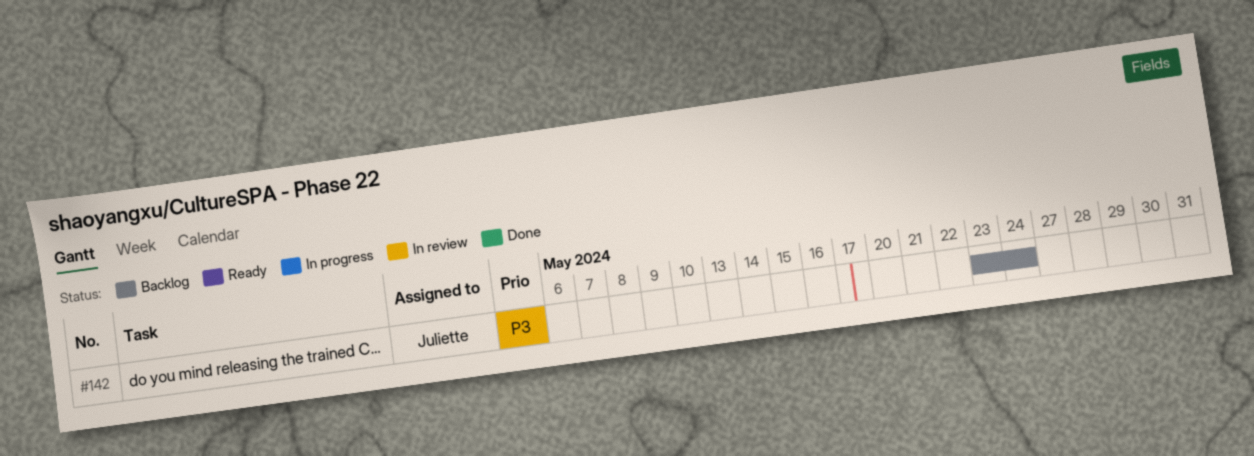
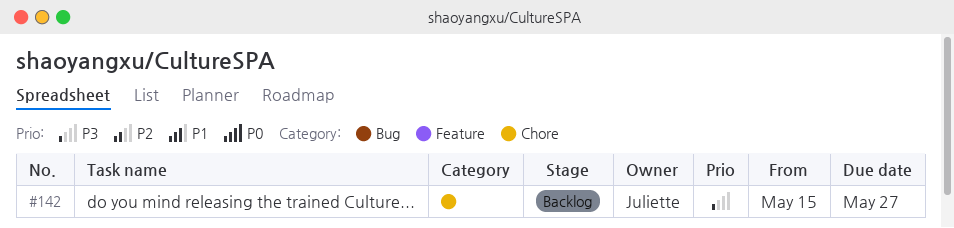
#142, start: May 23 -> May 15
#142, due: May 24 -> May 27

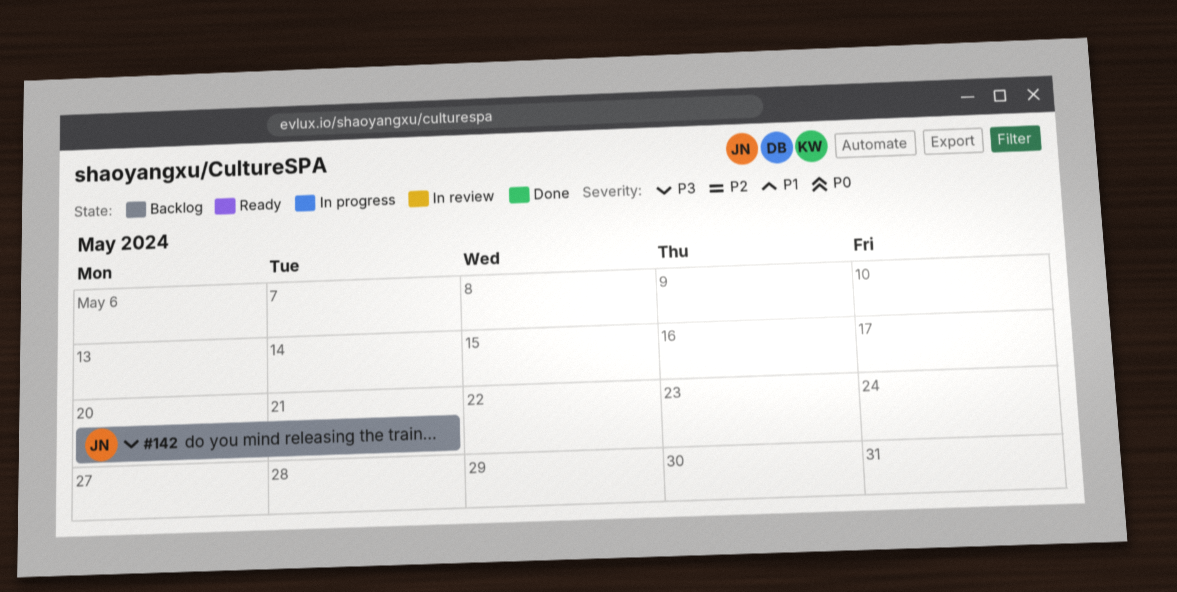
#142, start: May 15 -> May 20
#142, due: May 27 -> May 21

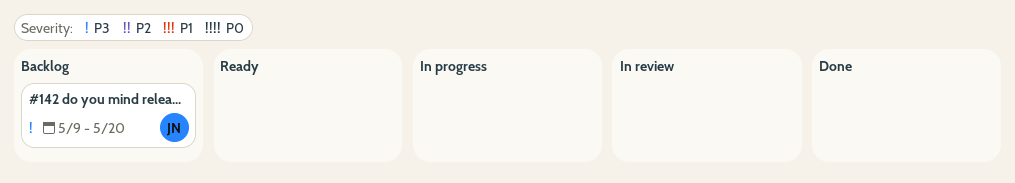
#142, start: May 20 -> May 9
#142, due: May 21 -> May 20

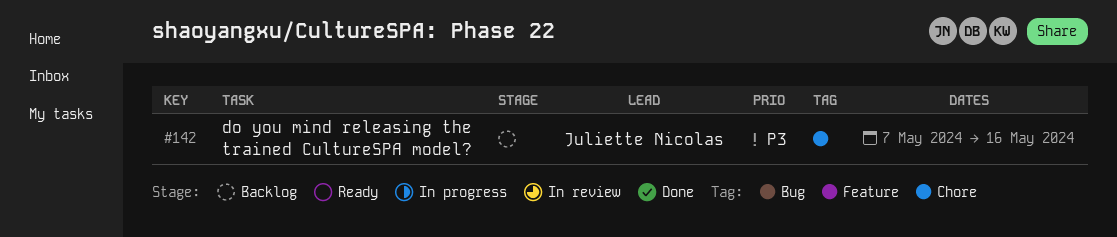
#142, start: May 9 -> May 7
#142, due: May 20 -> May 16

